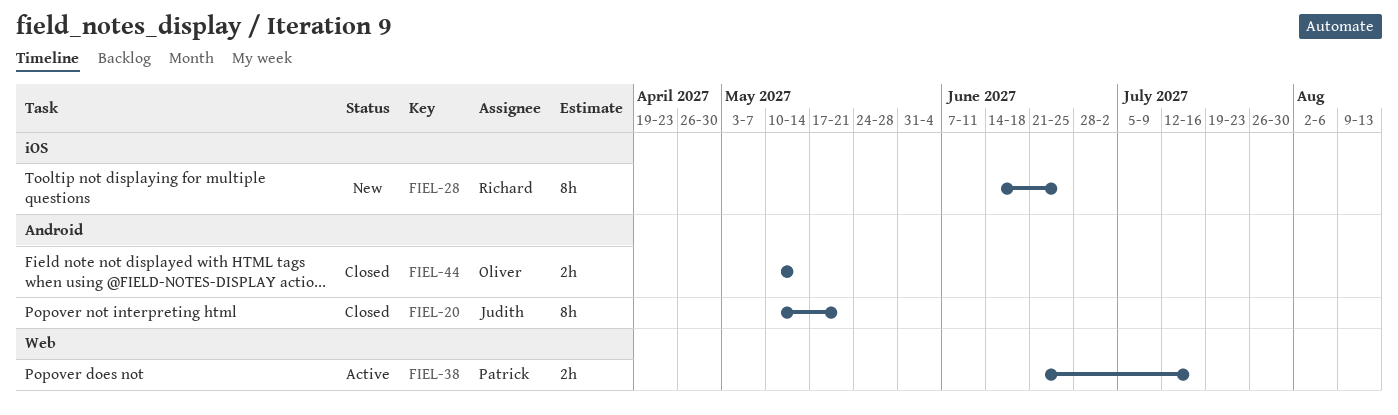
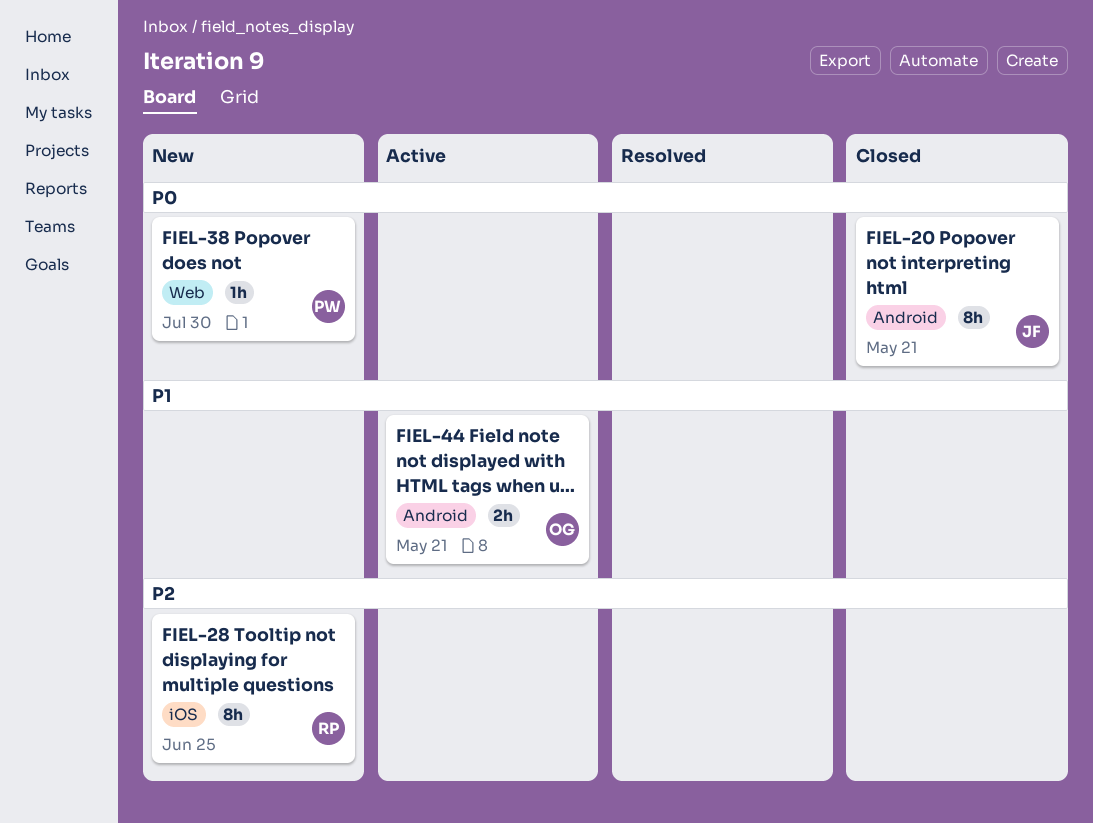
FIEL-38, status: Active -> New
FIEL-38, estimate: 2h -> 1h
FIEL-38, due: Jul 16 -> Jul 30
FIEL-44, status: Closed -> Active
FIEL-44, due: May 14 -> May 21

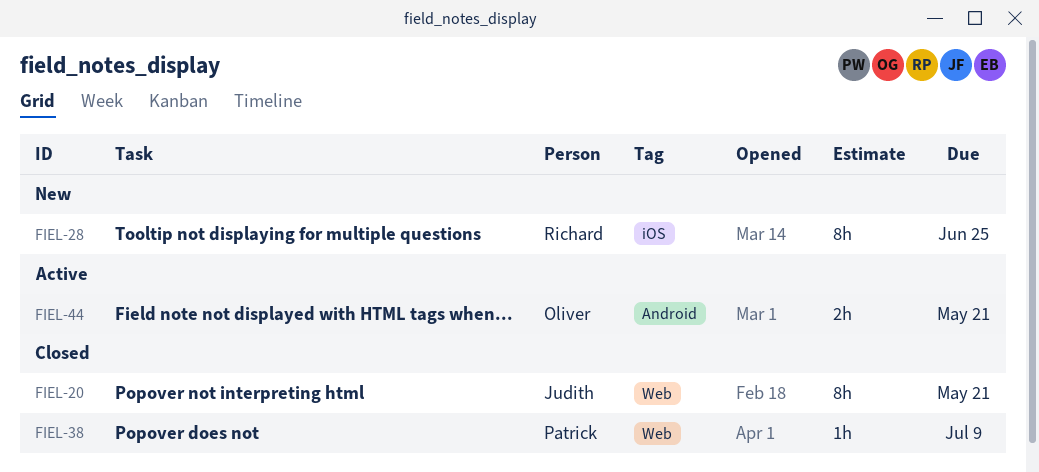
FIEL-20, label: Android -> Web
FIEL-38, status: New -> Closed
FIEL-38, due: Jul 30 -> Jul 9

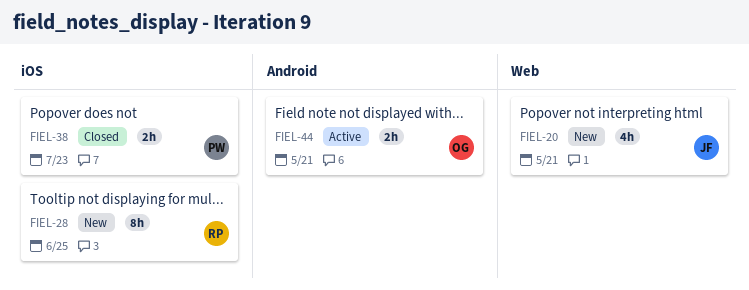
FIEL-20, status: Closed -> New
FIEL-20, estimate: 8h -> 4h
FIEL-38, label: Web -> iOS
FIEL-38, estimate: 1h -> 2h
FIEL-38, due: Jul 9 -> Jul 23

